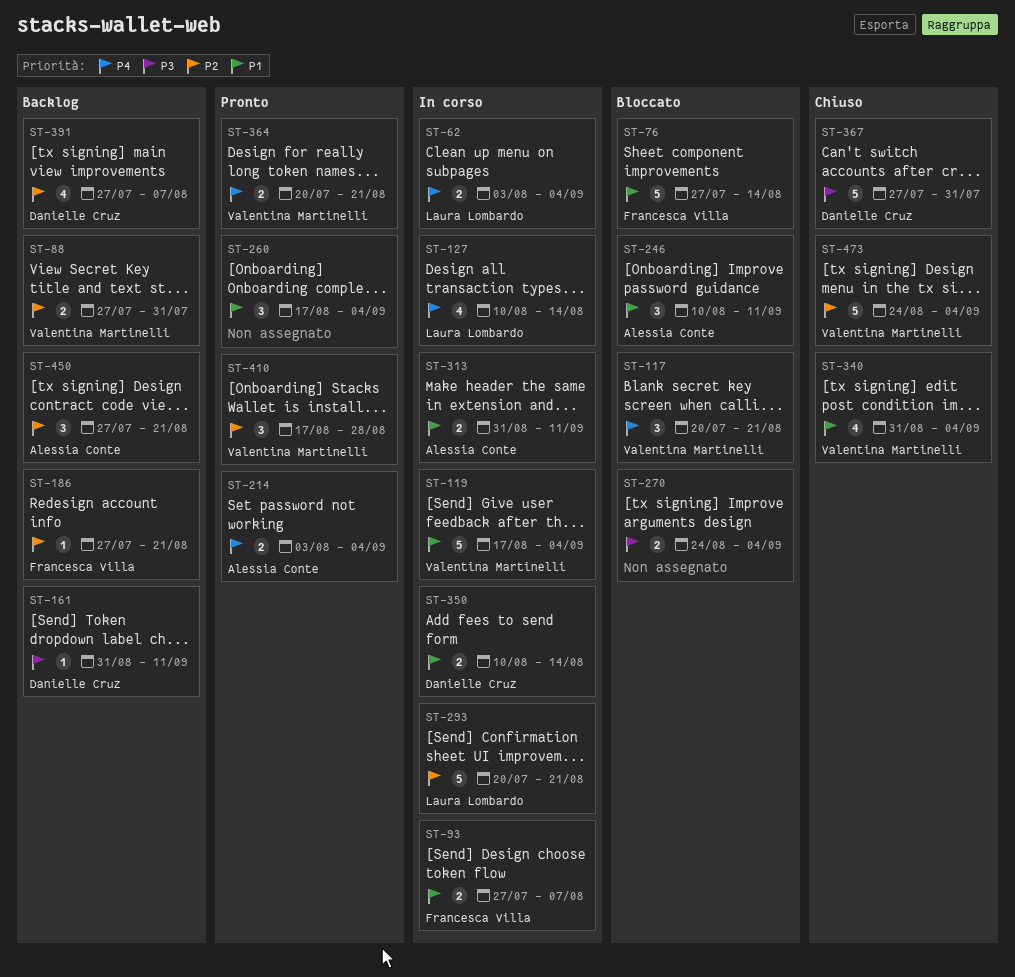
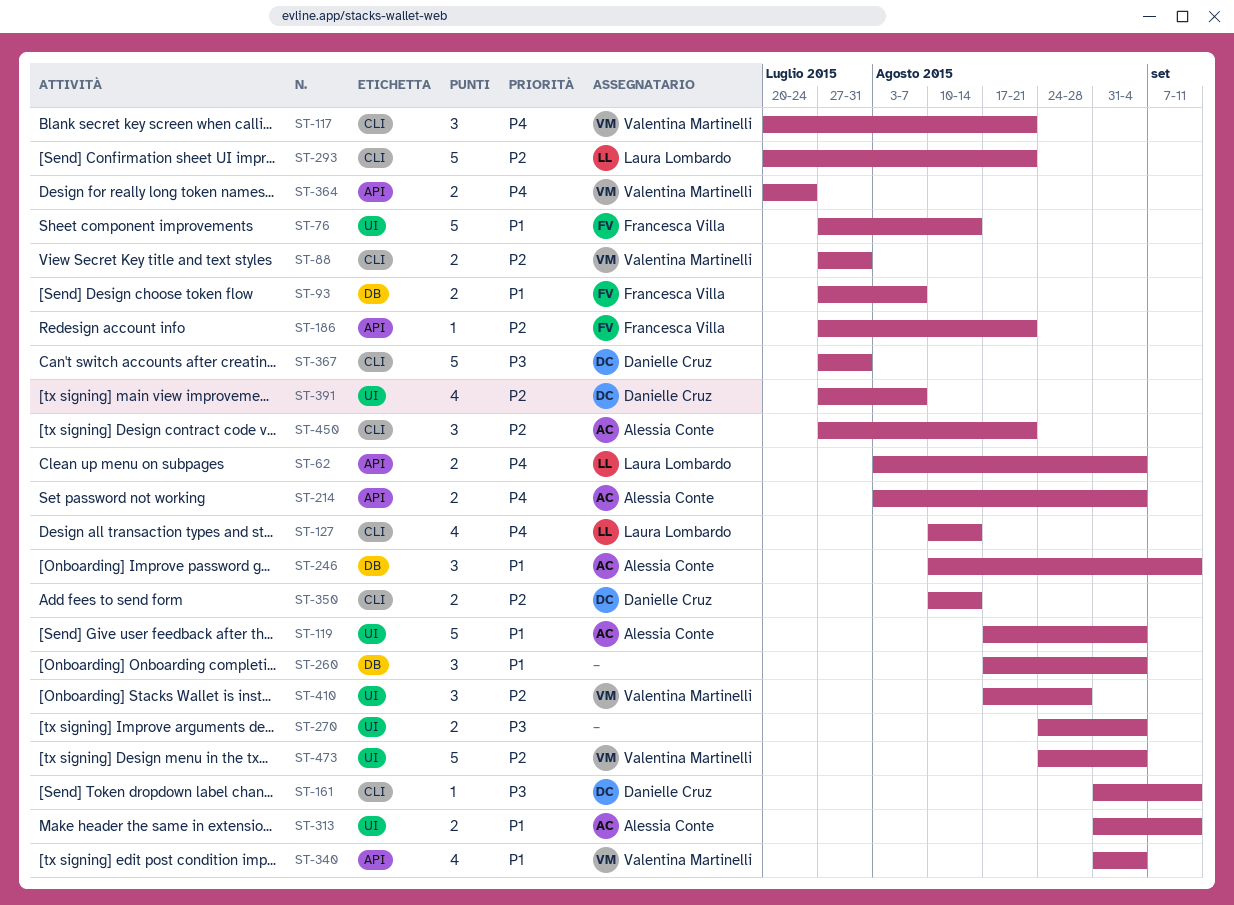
ST-119, owner: Valentina Martinelli -> Alessia Conte
ST-350, priority: P1 -> P2
ST-364, due: Aug 21 -> Jul 24

